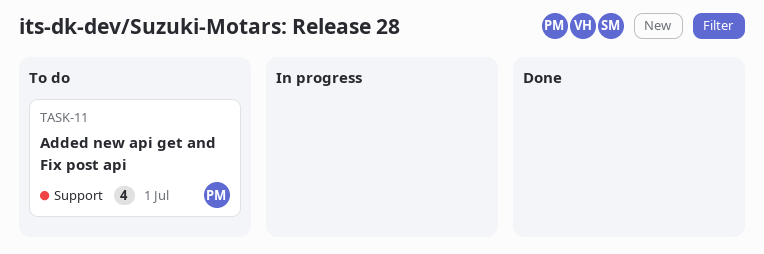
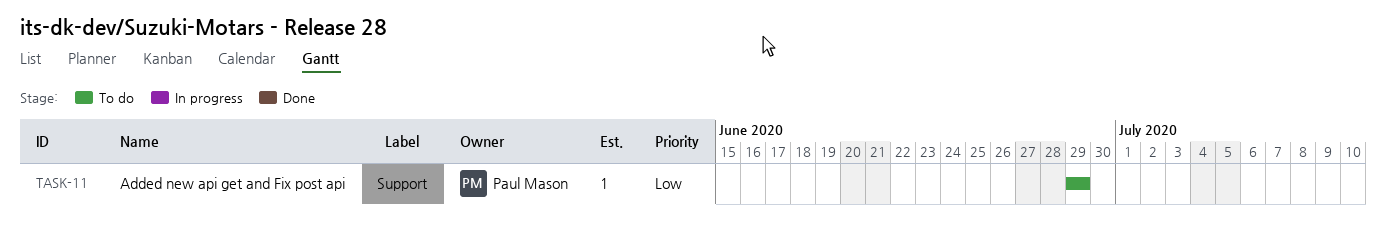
TASK-11, estimate: 4 -> 1
TASK-11, due: Jul 1 -> Jun 29

